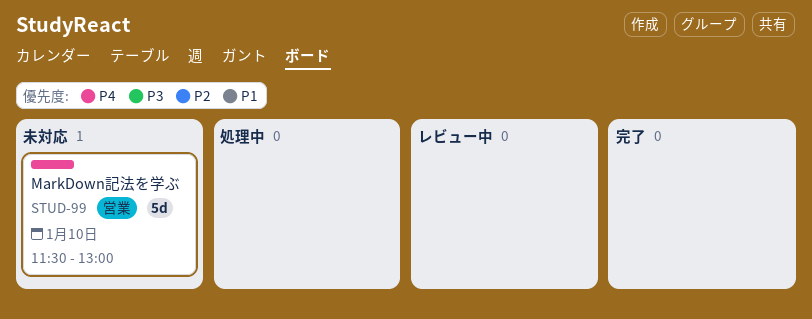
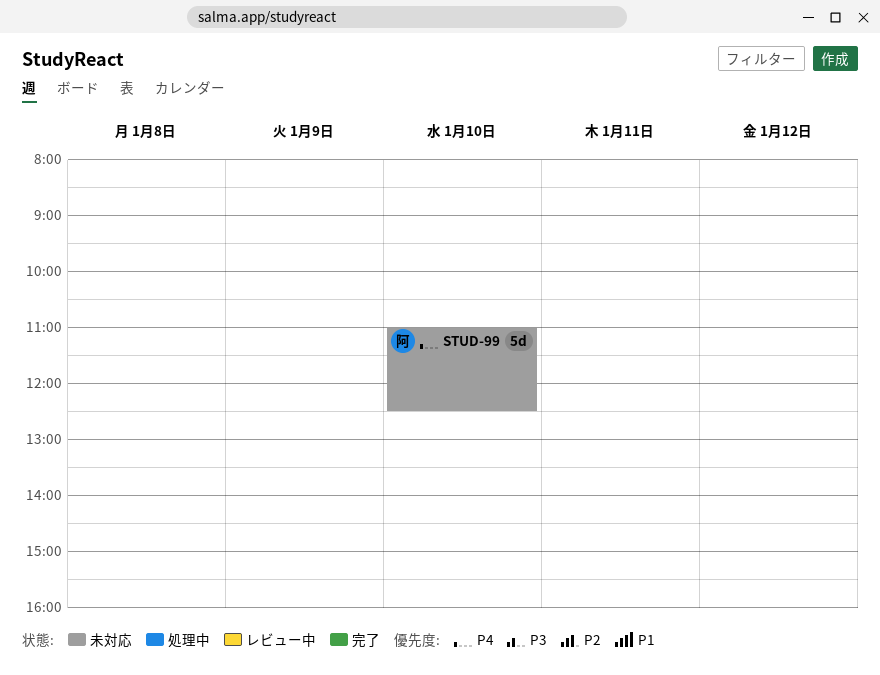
STUD-99, begins: 11:30 -> 11:00
STUD-99, ends: 13:00 -> 12:30

